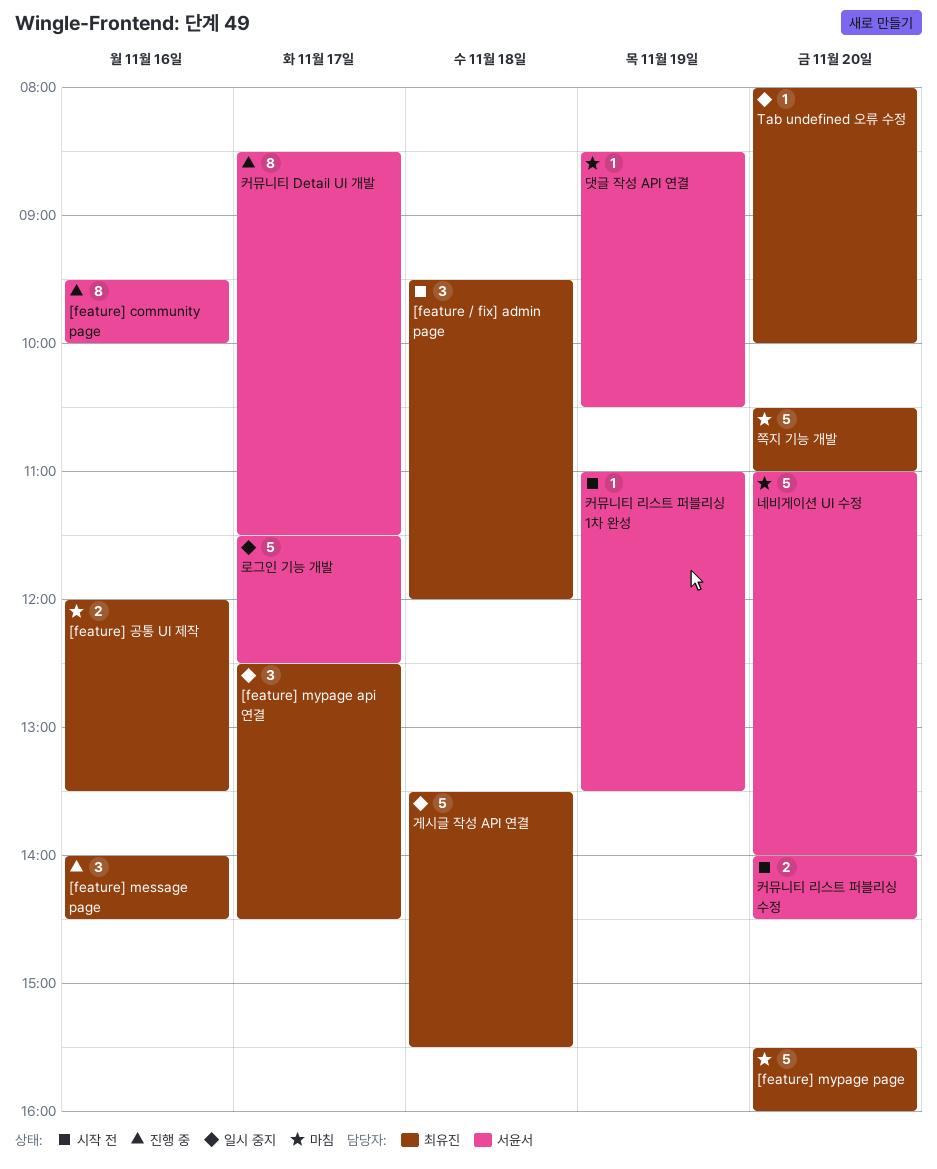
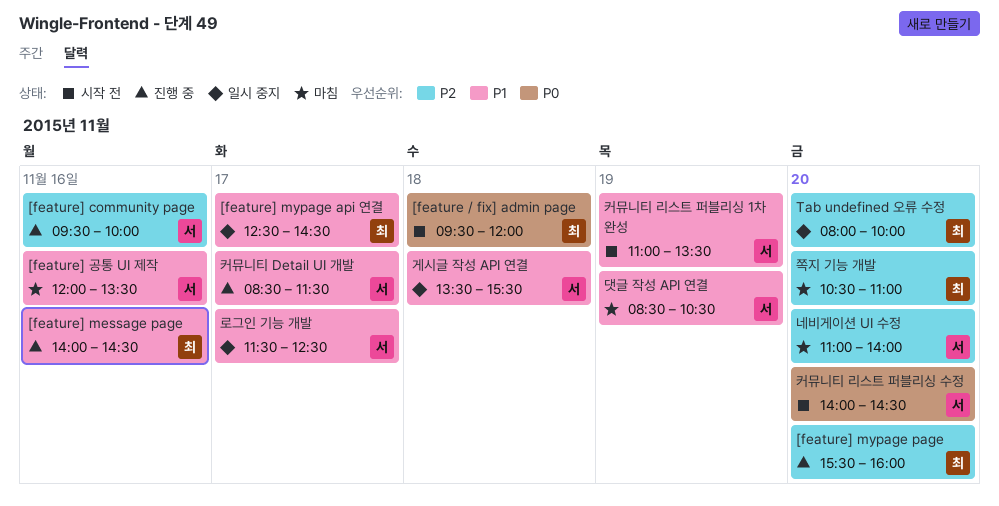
[feature] mypage page, status: 마침 -> 진행 중
[feature] 공통 UI 제작, owner: 최유진 -> 서윤서
게시글 작성 API 연결, owner: 최유진 -> 서윤서

